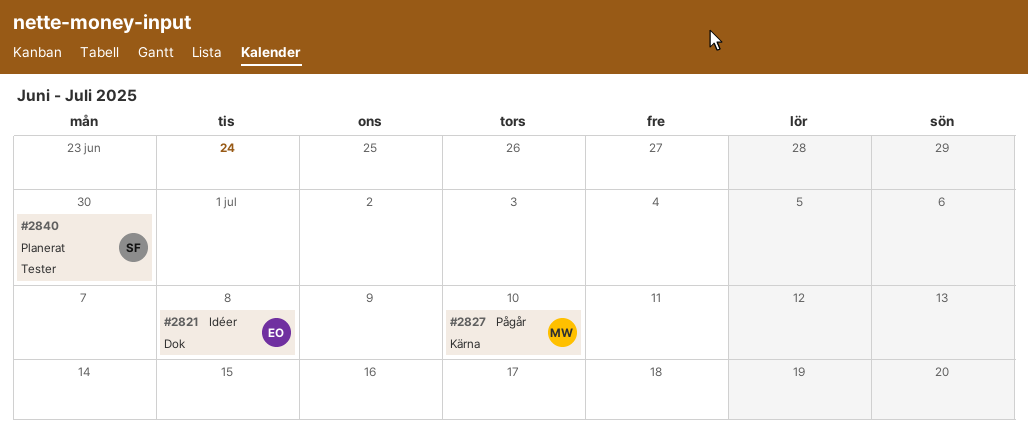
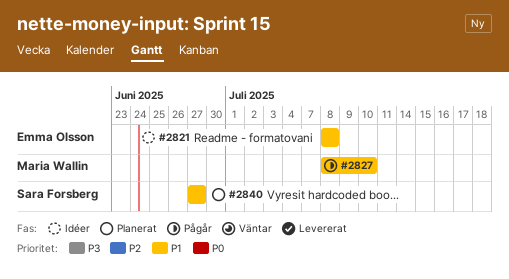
#2840, due: Jun 30 -> Jun 27

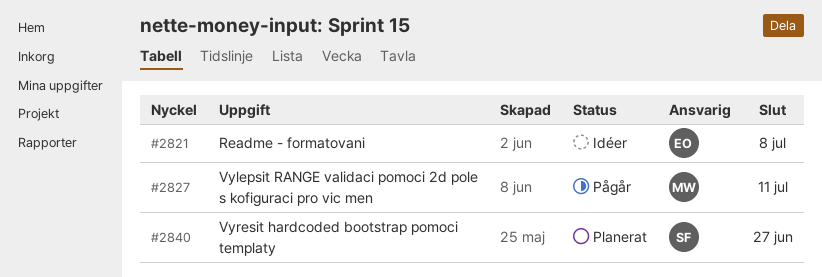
#2827, due: Jul 10 -> Jul 11

